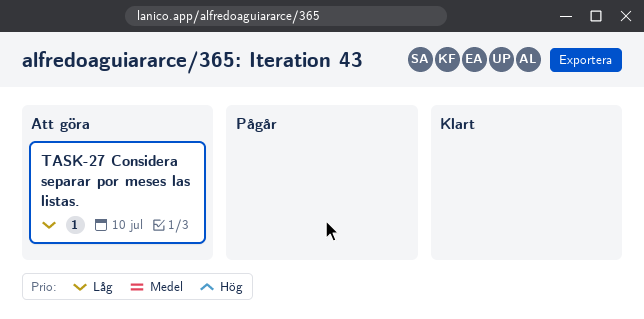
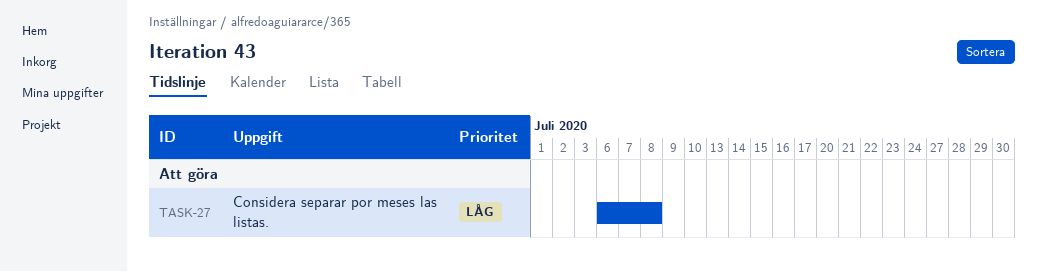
TASK-27, due: Jul 10 -> Jul 8

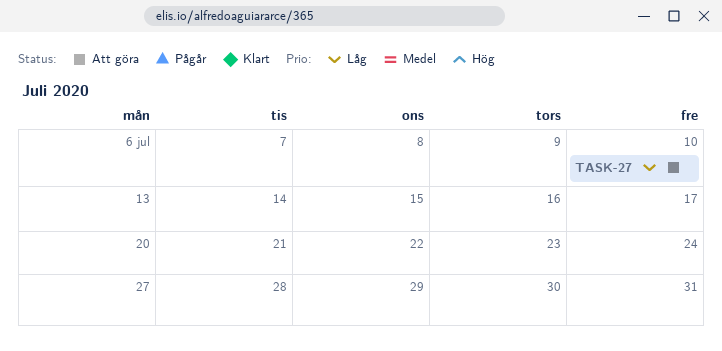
TASK-27, due: Jul 8 -> Jul 10

